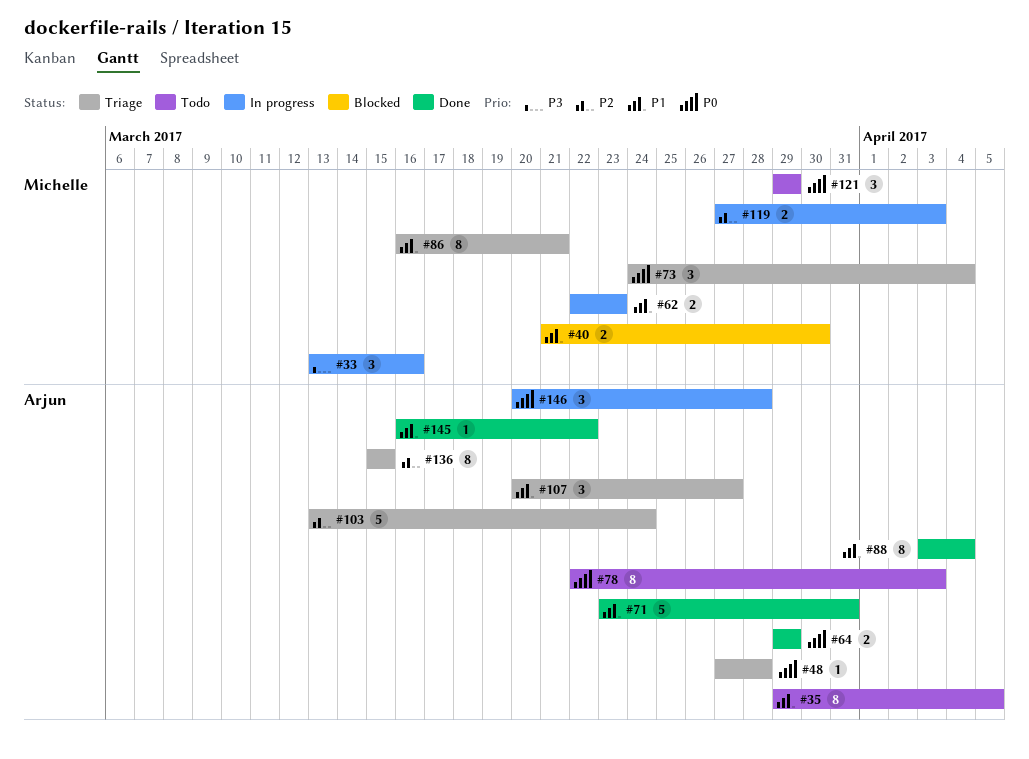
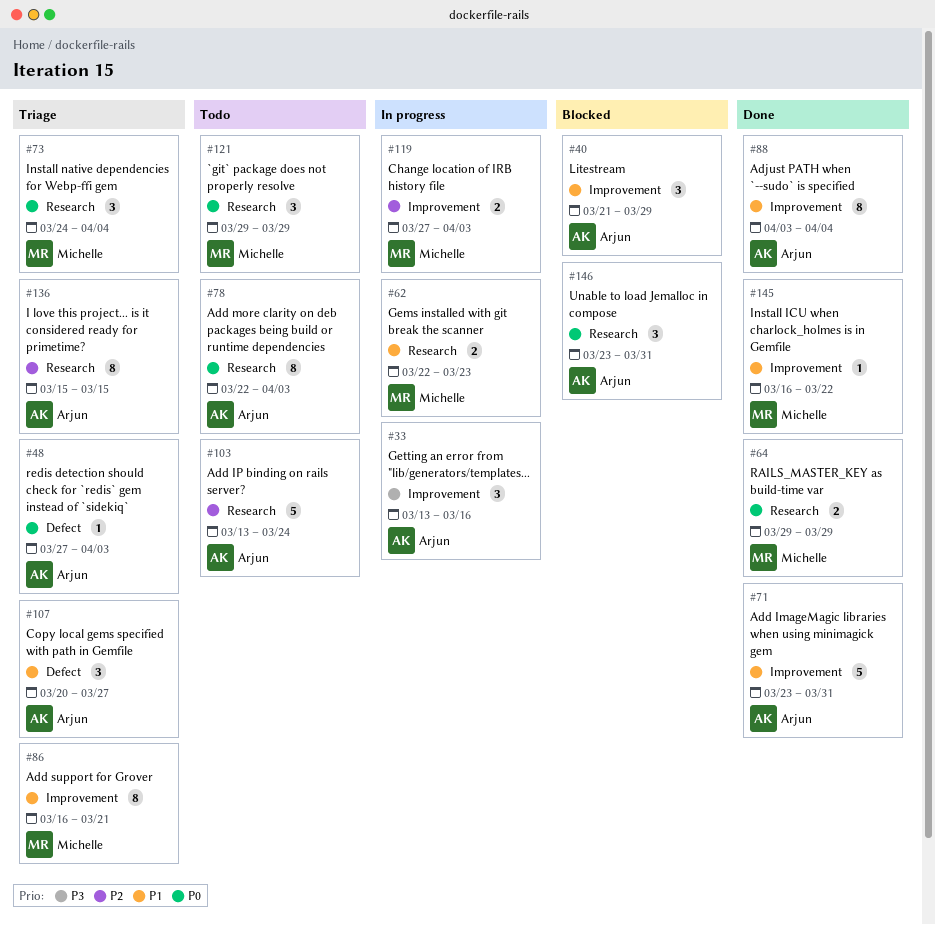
#33, owner: Michelle -> Arjun
#35: present -> none
#40, owner: Michelle -> Arjun
#40, estimate: 2 -> 3
#40, due: Mar 30 -> Mar 29
#48, due: Mar 28 -> Apr 3
#64, owner: Arjun -> Michelle
#103, status: Triage -> Todo
#145, owner: Arjun -> Michelle
#146, status: In progress -> Blocked
#146, start: Mar 20 -> Mar 23
#146, due: Mar 28 -> Mar 31

